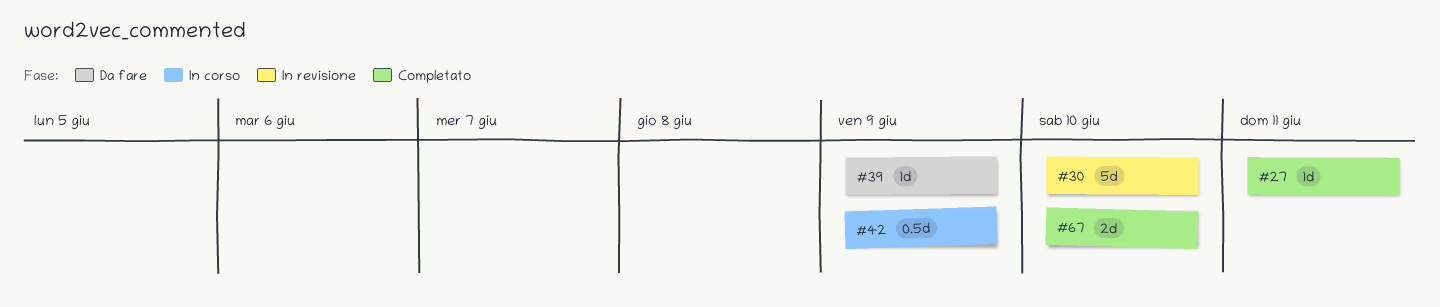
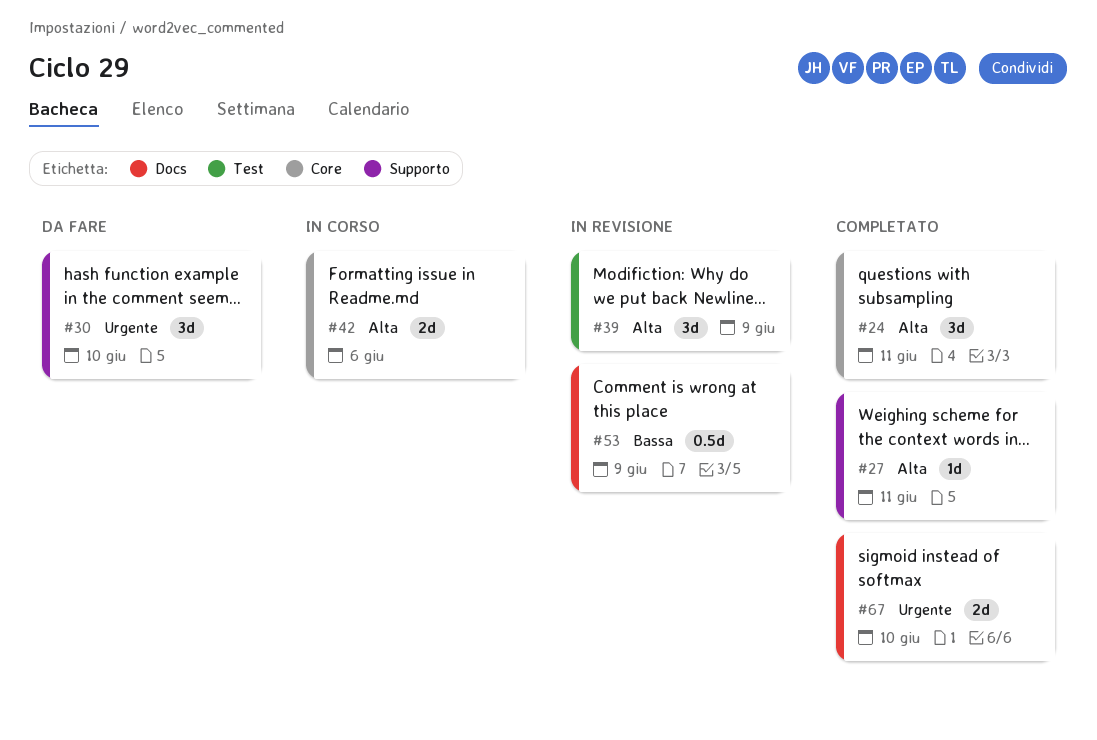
#24: none -> present
#30, status: In revisione -> Da fare
#30, estimate: 5d -> 3d
#39, status: Da fare -> In revisione
#39, estimate: 1d -> 3d
#42, estimate: 0.5d -> 2d
#42, due: Jun 9 -> Jun 6
#53: none -> present

